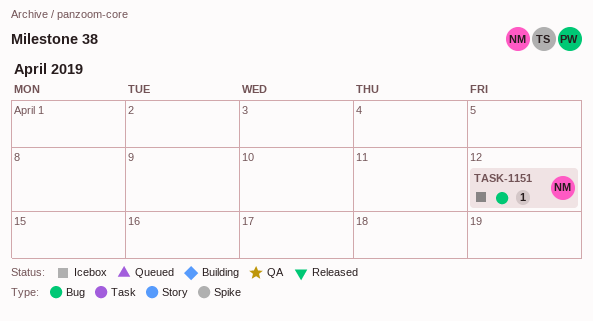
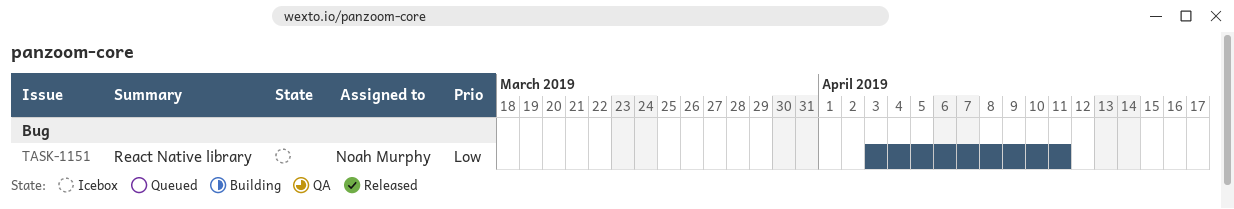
TASK-1151, due: Apr 12 -> Apr 11

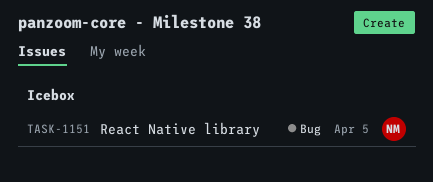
TASK-1151, due: Apr 11 -> Apr 5

